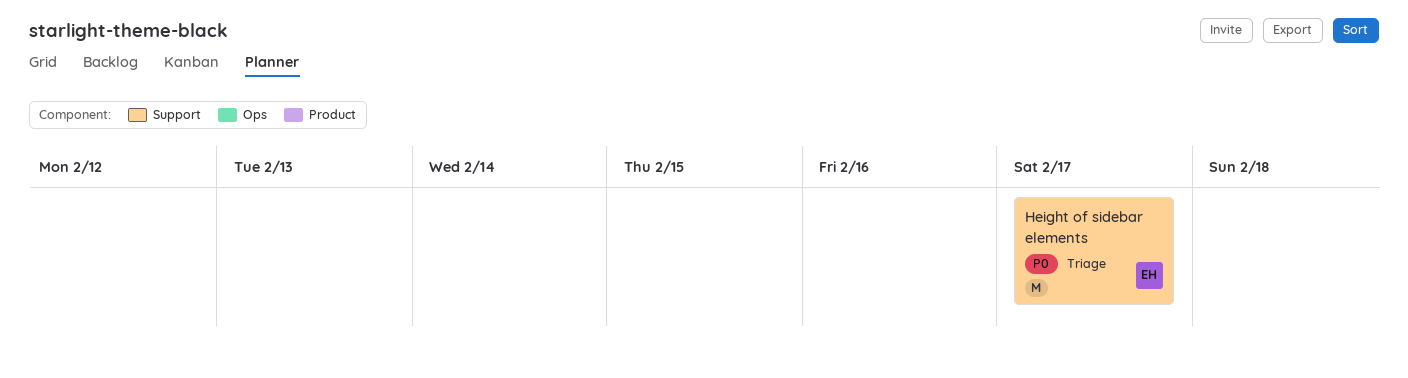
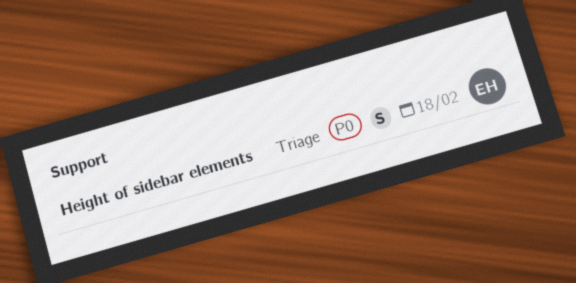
Height of sidebar elements, estimate: M -> S
Height of sidebar elements, due: Feb 17 -> Feb 18

